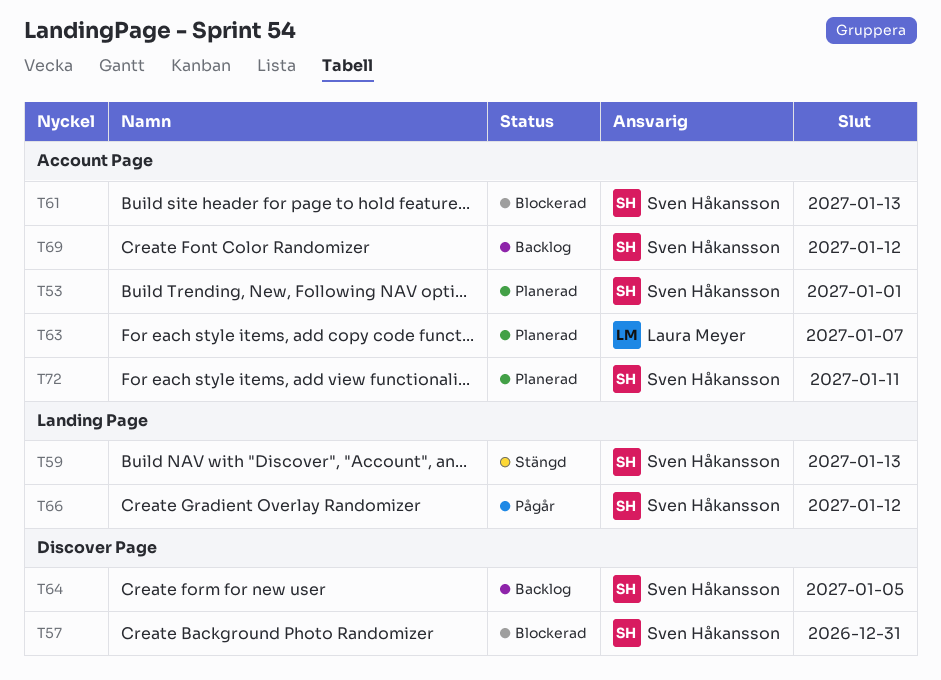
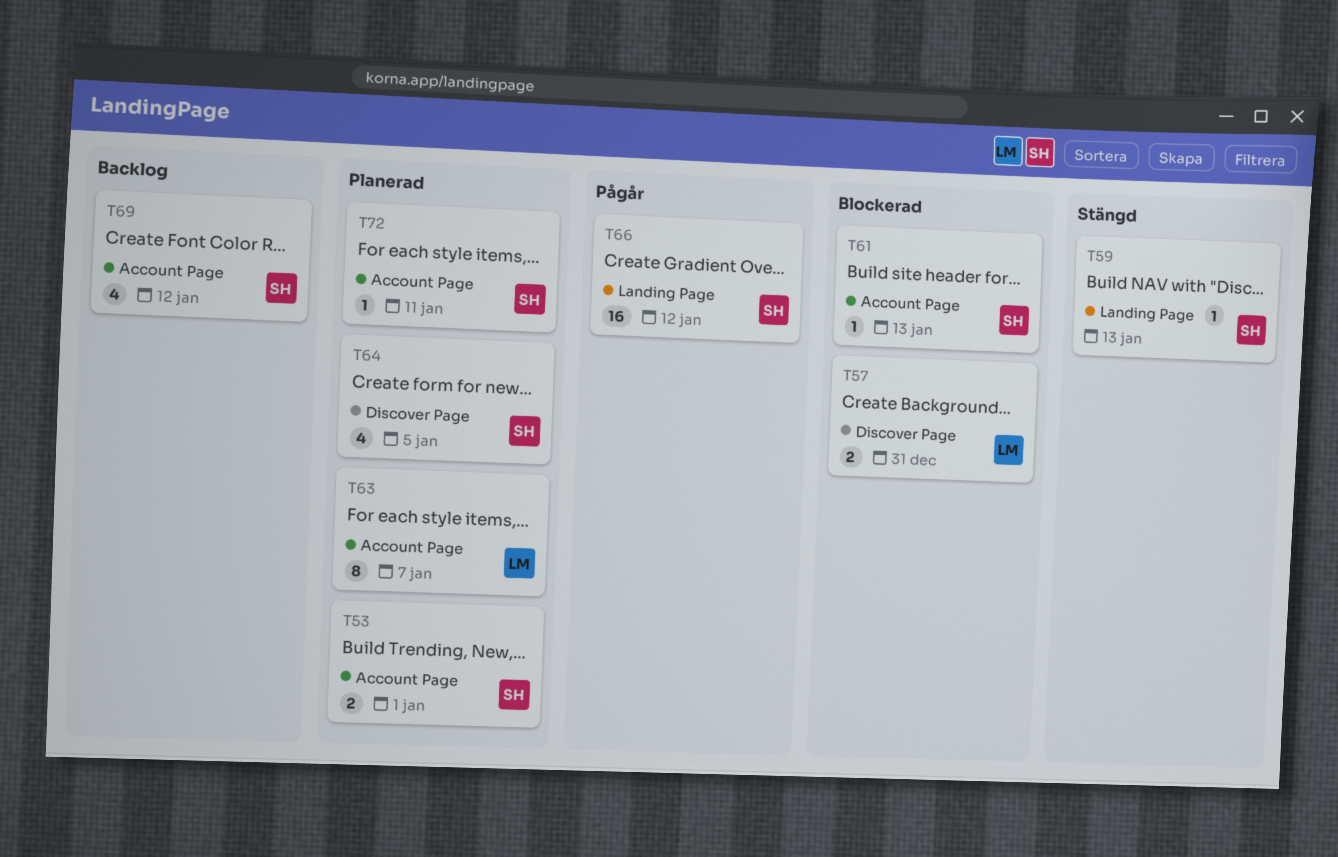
T57, owner: Sven Håkansson -> Laura Meyer
T64, status: Backlog -> Planerad

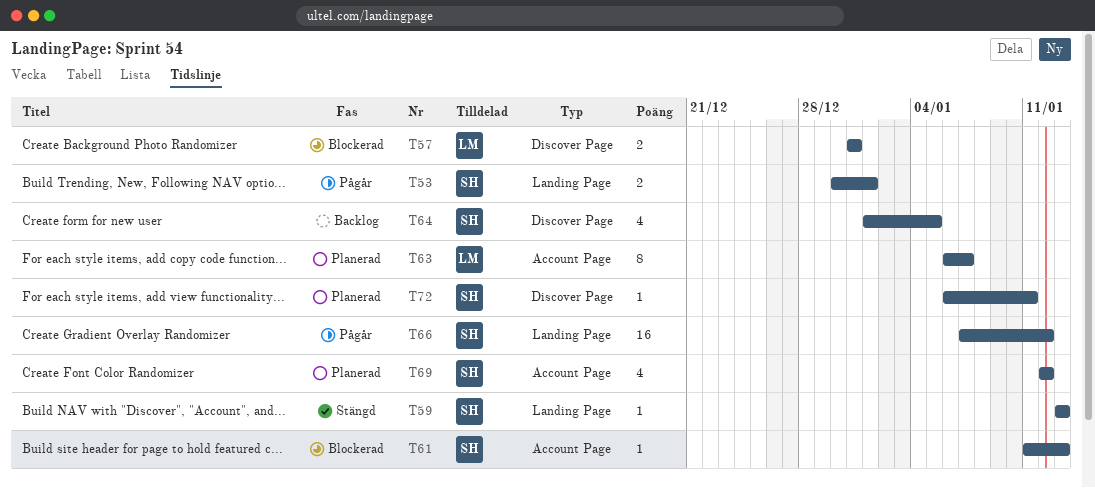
T53, status: Planerad -> Pågår
T53, label: Account Page -> Landing Page
T64, status: Planerad -> Backlog
T69, status: Backlog -> Planerad
T72, label: Account Page -> Discover Page

